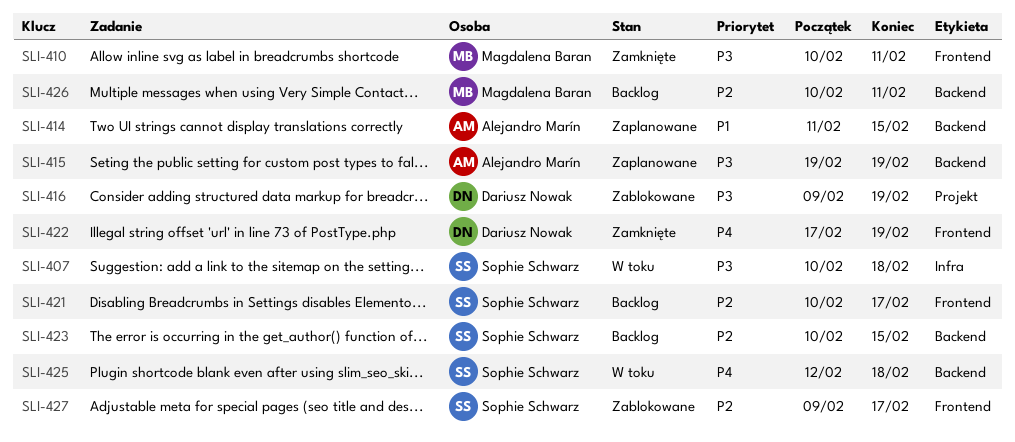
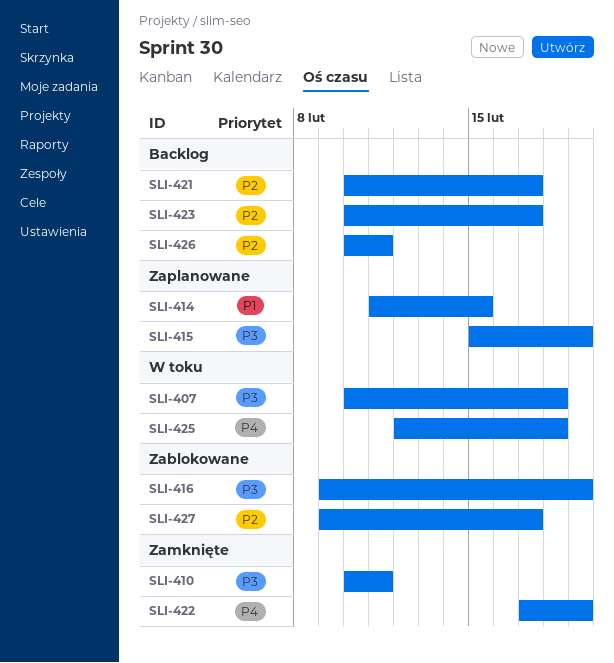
SLI-415, start: Feb 19 -> Feb 15
SLI-423, due: Feb 15 -> Feb 17

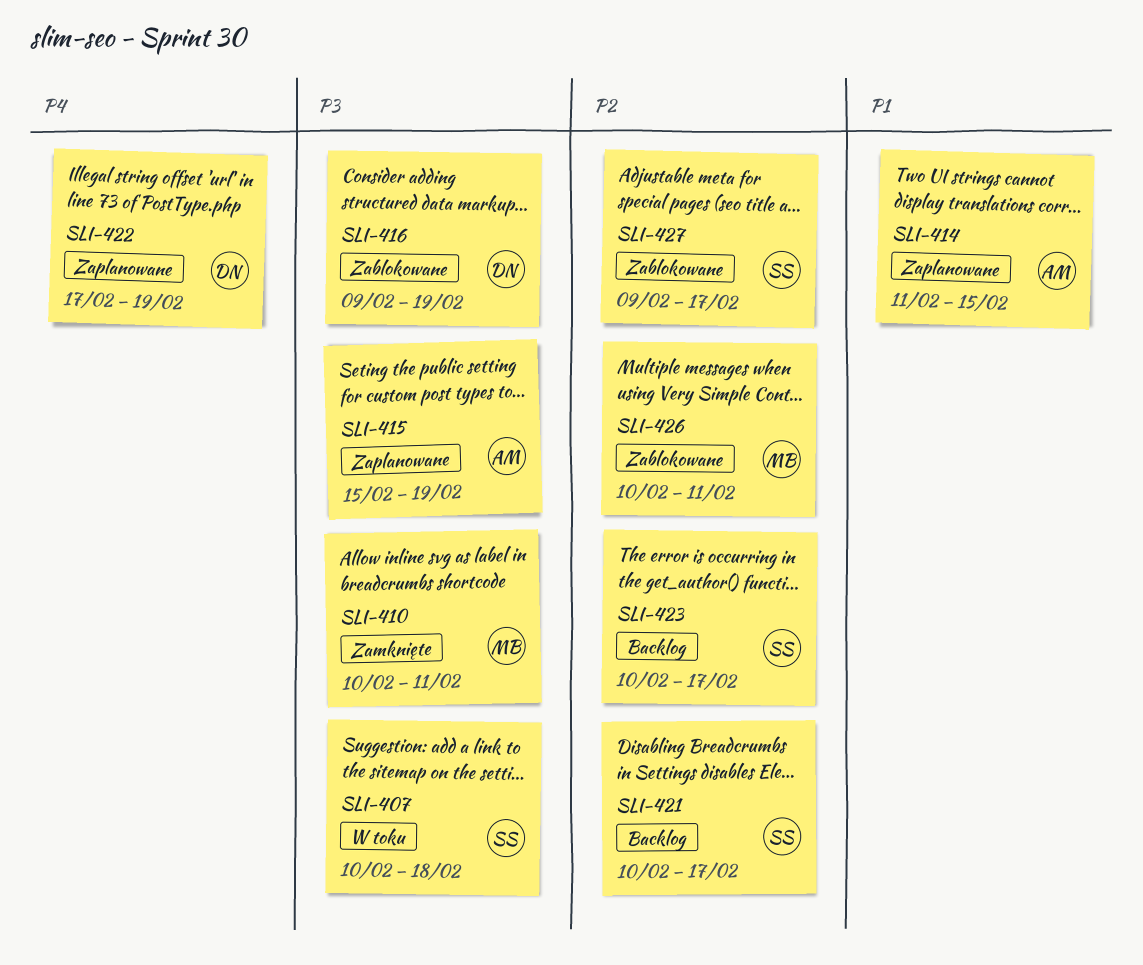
SLI-422, status: Zamknięte -> Zaplanowane
SLI-425: present -> none
SLI-426, status: Backlog -> Zablokowane

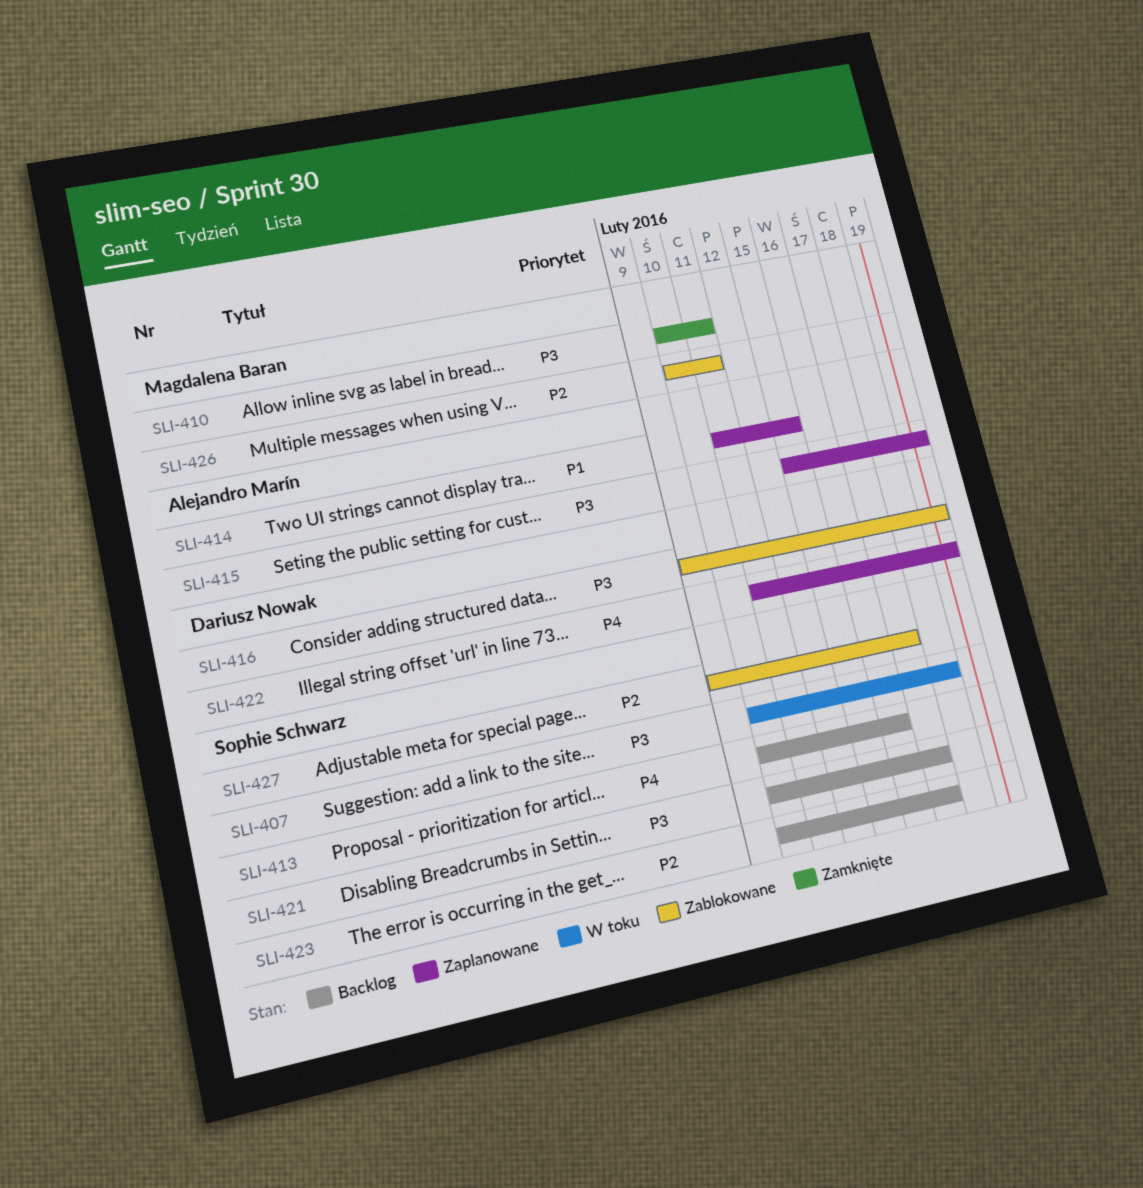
SLI-413: none -> present
SLI-421, priority: P2 -> P3
SLI-422, start: Feb 17 -> Feb 11

